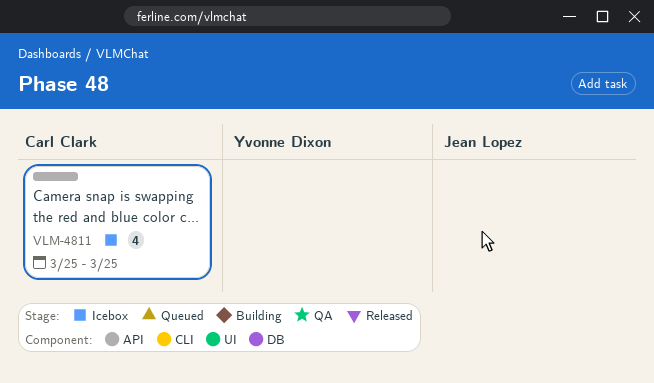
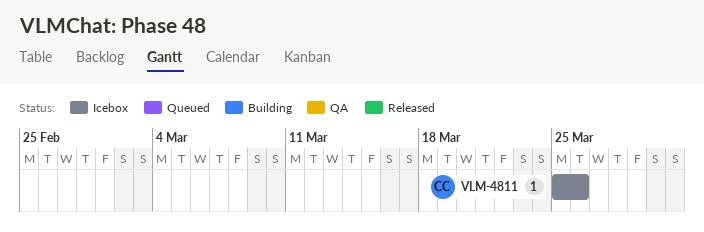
VLM-4811, estimate: 4 -> 1
VLM-4811, due: Mar 25 -> Mar 26

